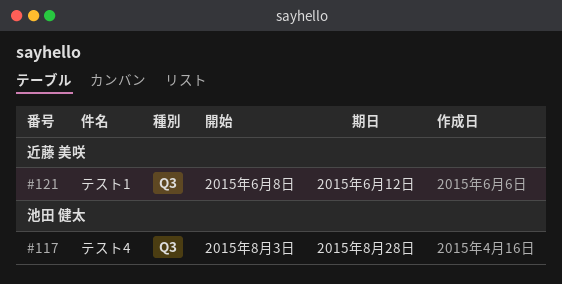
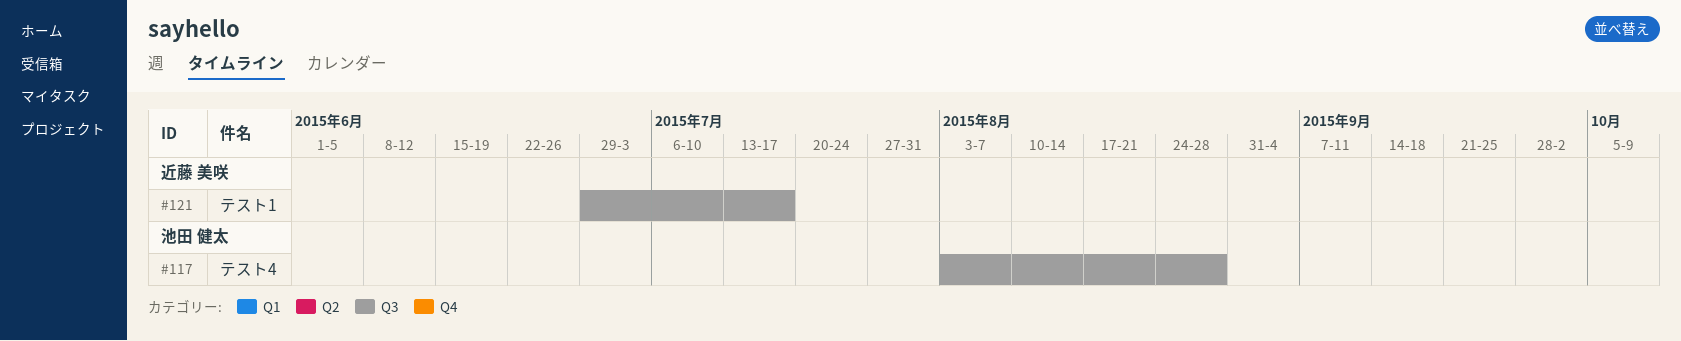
#121, start: Jun 8 -> Jun 29
#121, due: Jun 12 -> Jul 17

